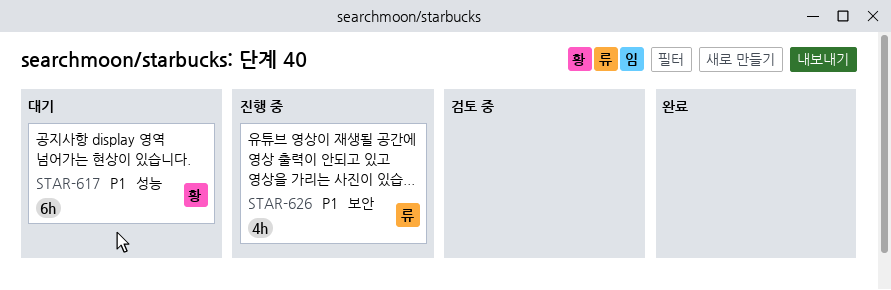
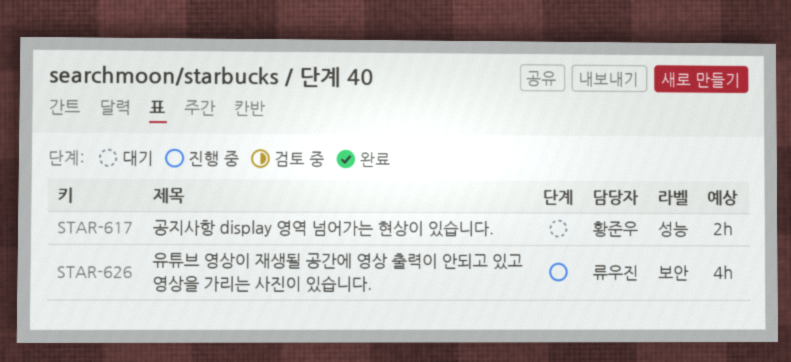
STAR-617, estimate: 6h -> 2h

